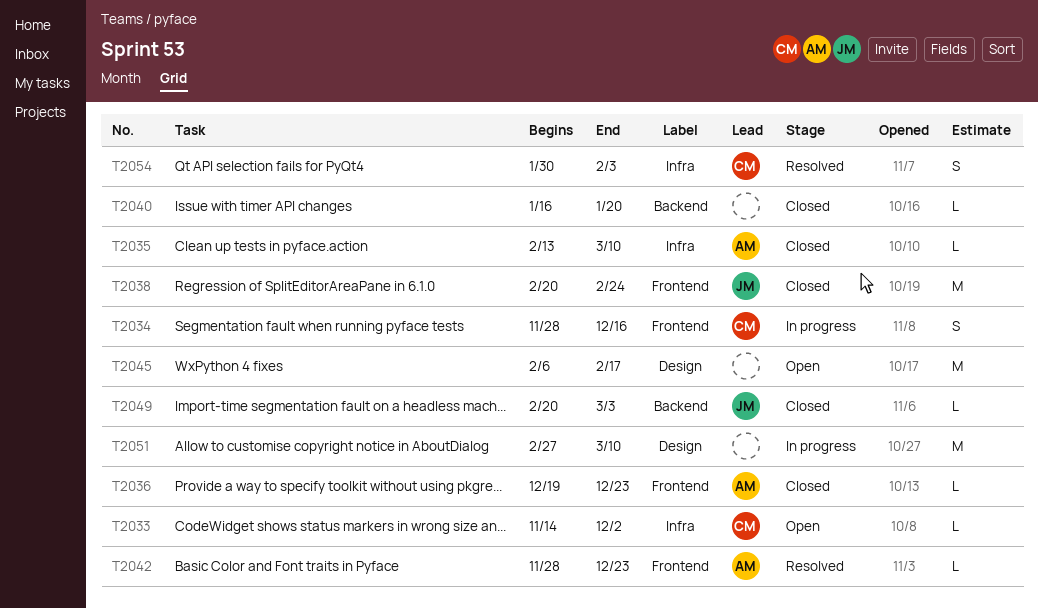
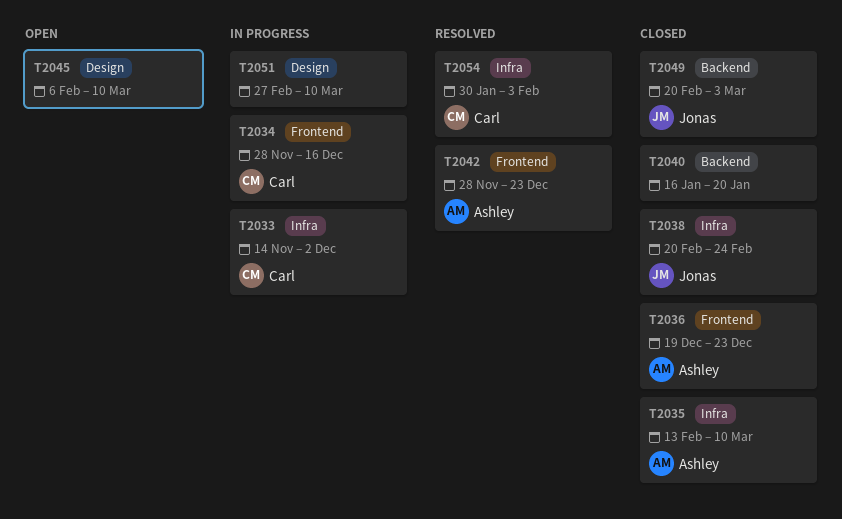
T2033, status: Open -> In progress
T2038, label: Frontend -> Infra
T2045, due: Feb 17 -> Mar 10

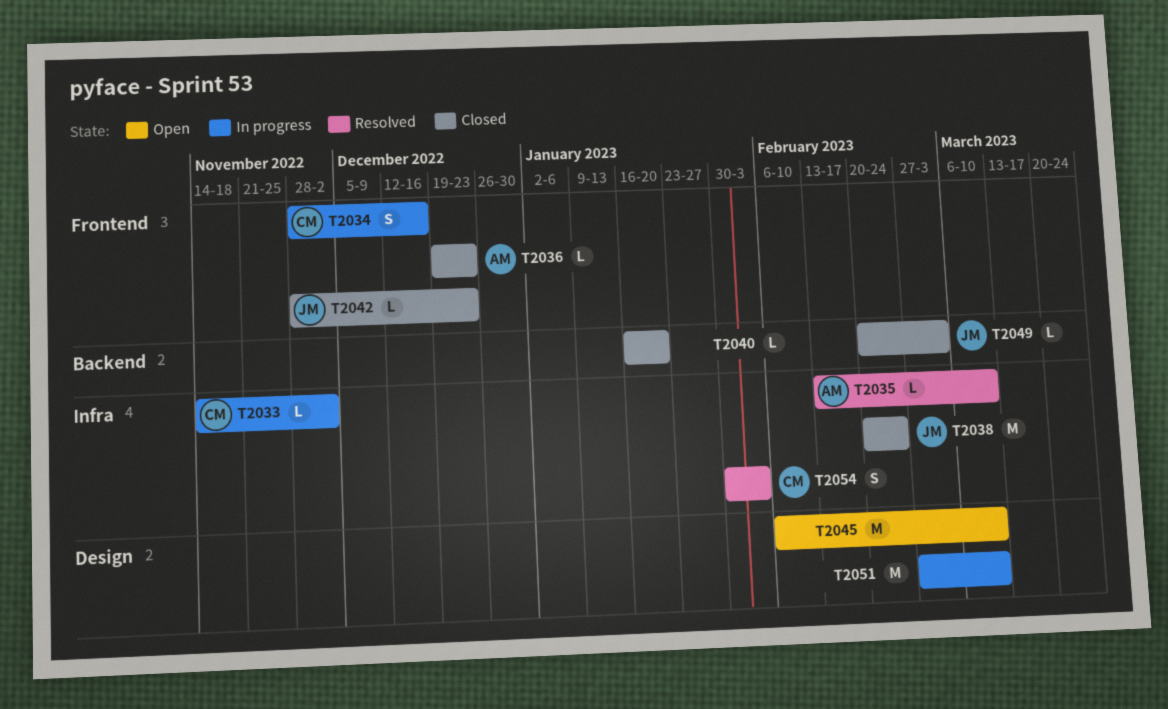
T2035, status: Closed -> Resolved
T2042, status: Resolved -> Closed
T2042, owner: Ashley -> Jonas

